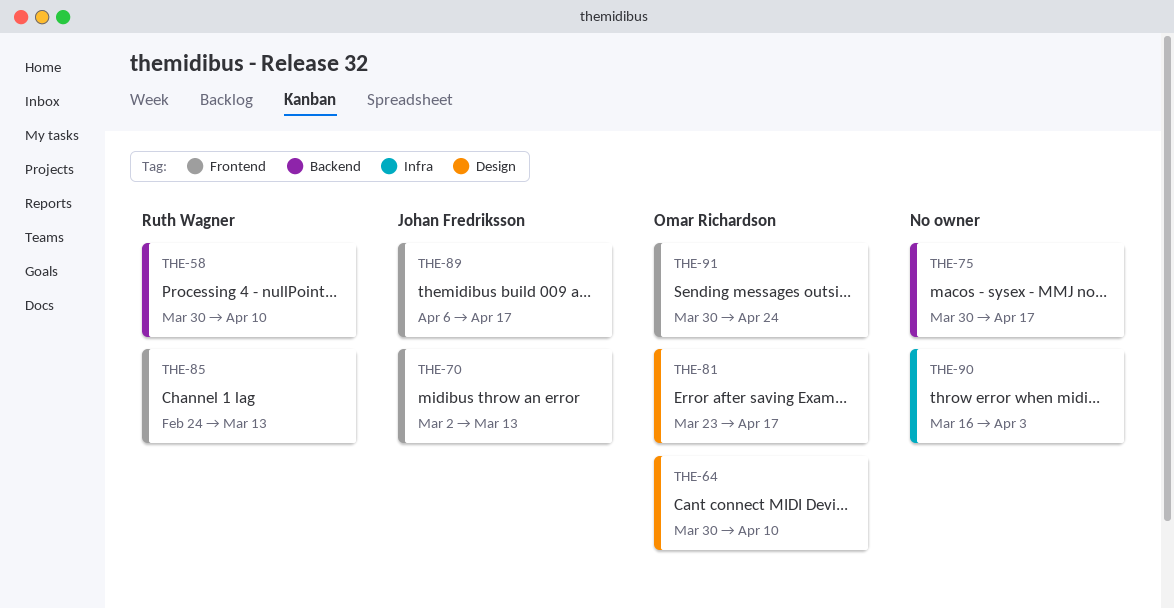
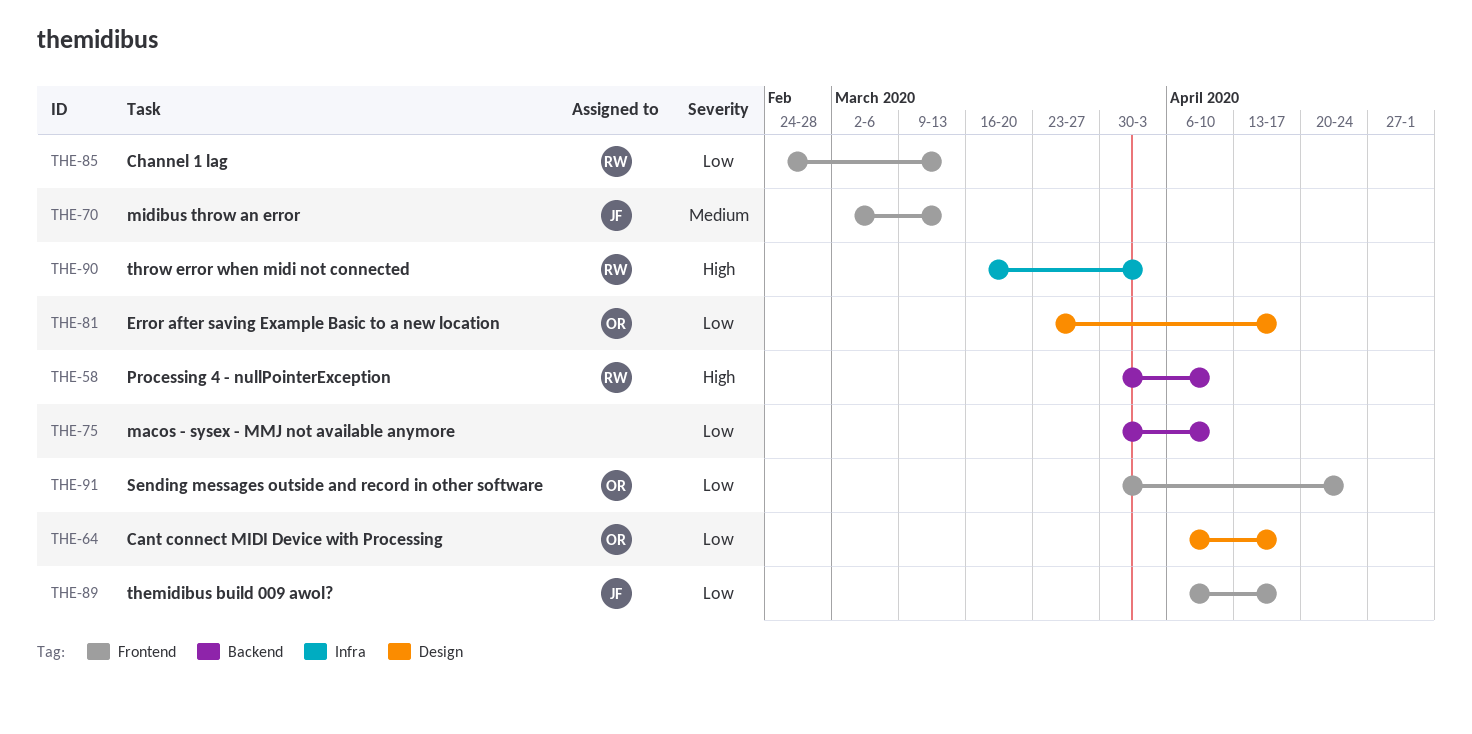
THE-64, start: Mar 30 -> Apr 6
THE-64, due: Apr 10 -> Apr 17
THE-75, due: Apr 17 -> Apr 10
THE-90, owner: none -> Ruth Wagner

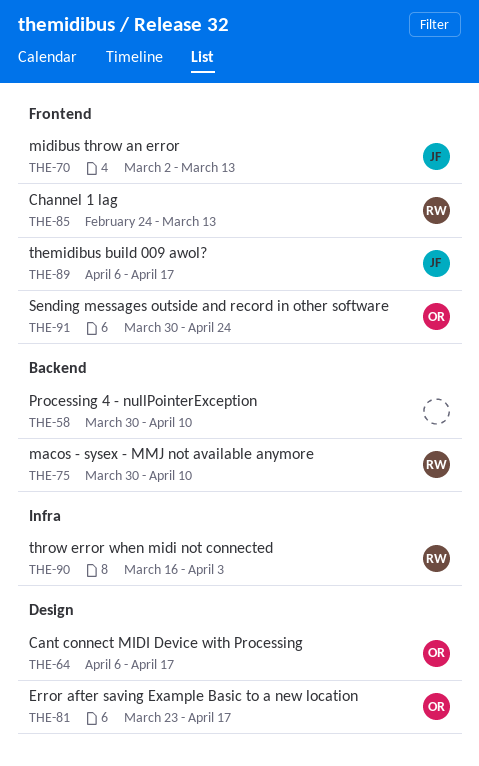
THE-58, owner: RW -> none
THE-75, owner: none -> RW

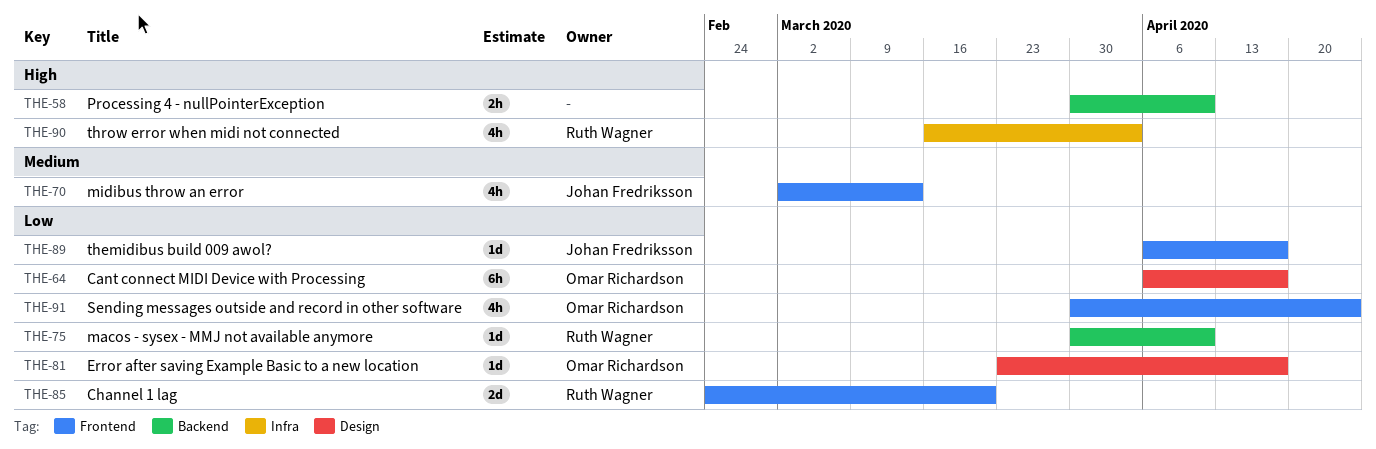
THE-85, due: Mar 13 -> Mar 20

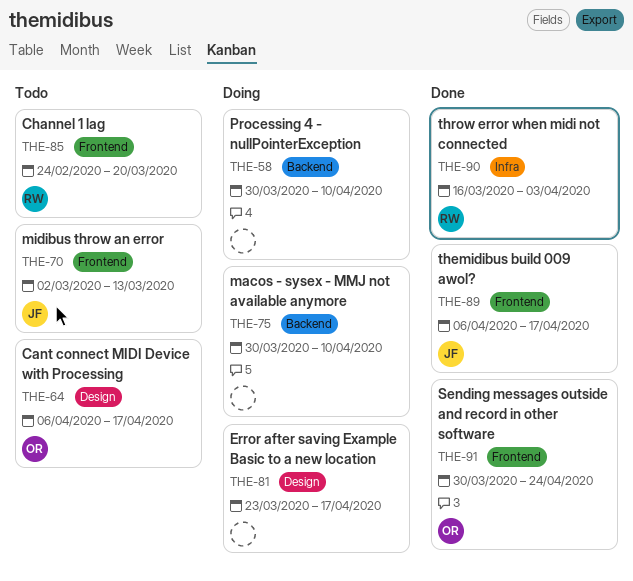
THE-75, owner: Ruth Wagner -> none
THE-81, owner: Omar Richardson -> none

